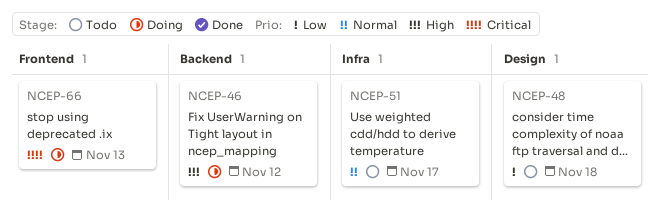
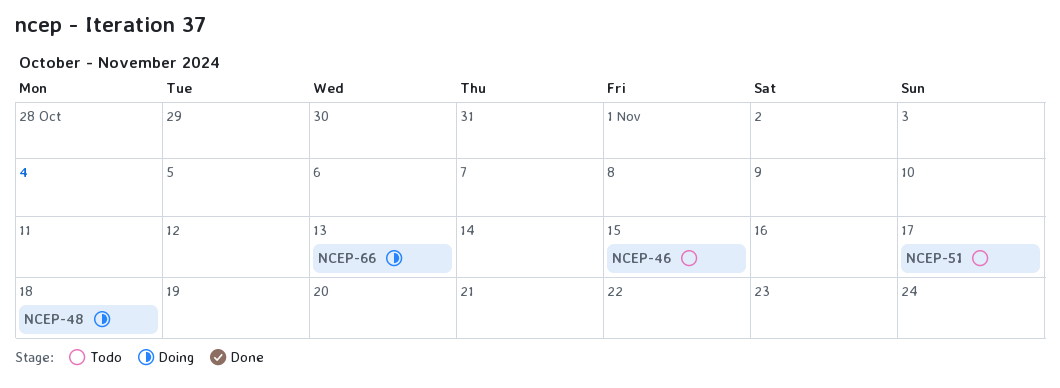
NCEP-46, status: Doing -> Todo
NCEP-46, due: Nov 12 -> Nov 15
NCEP-48, status: Todo -> Doing

